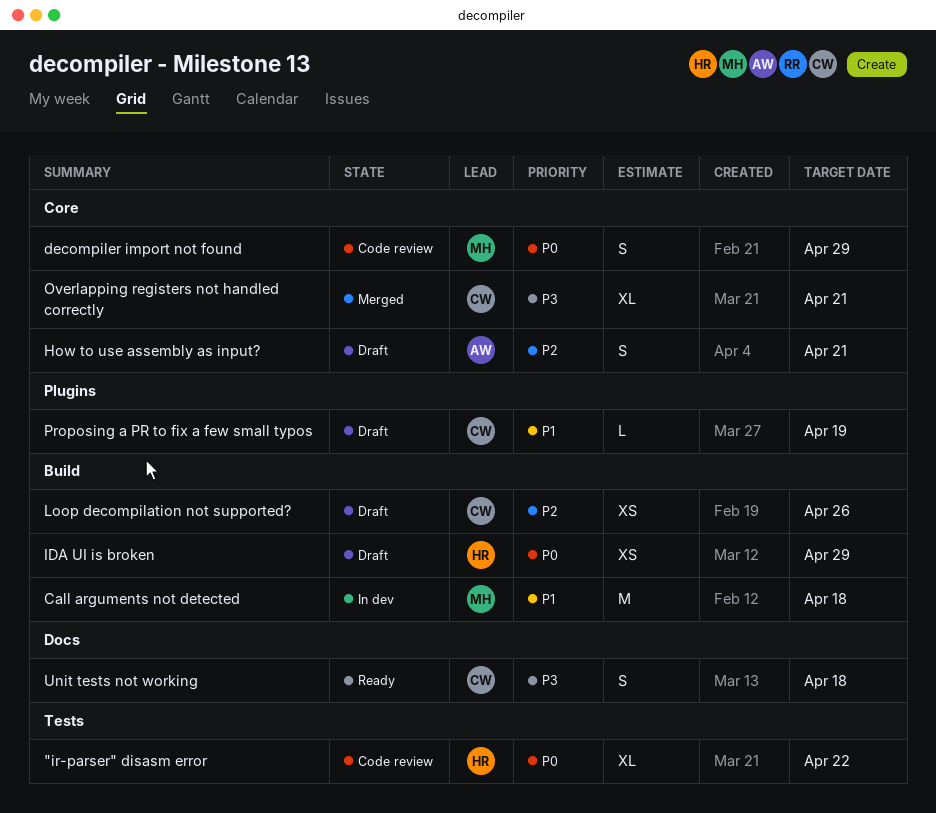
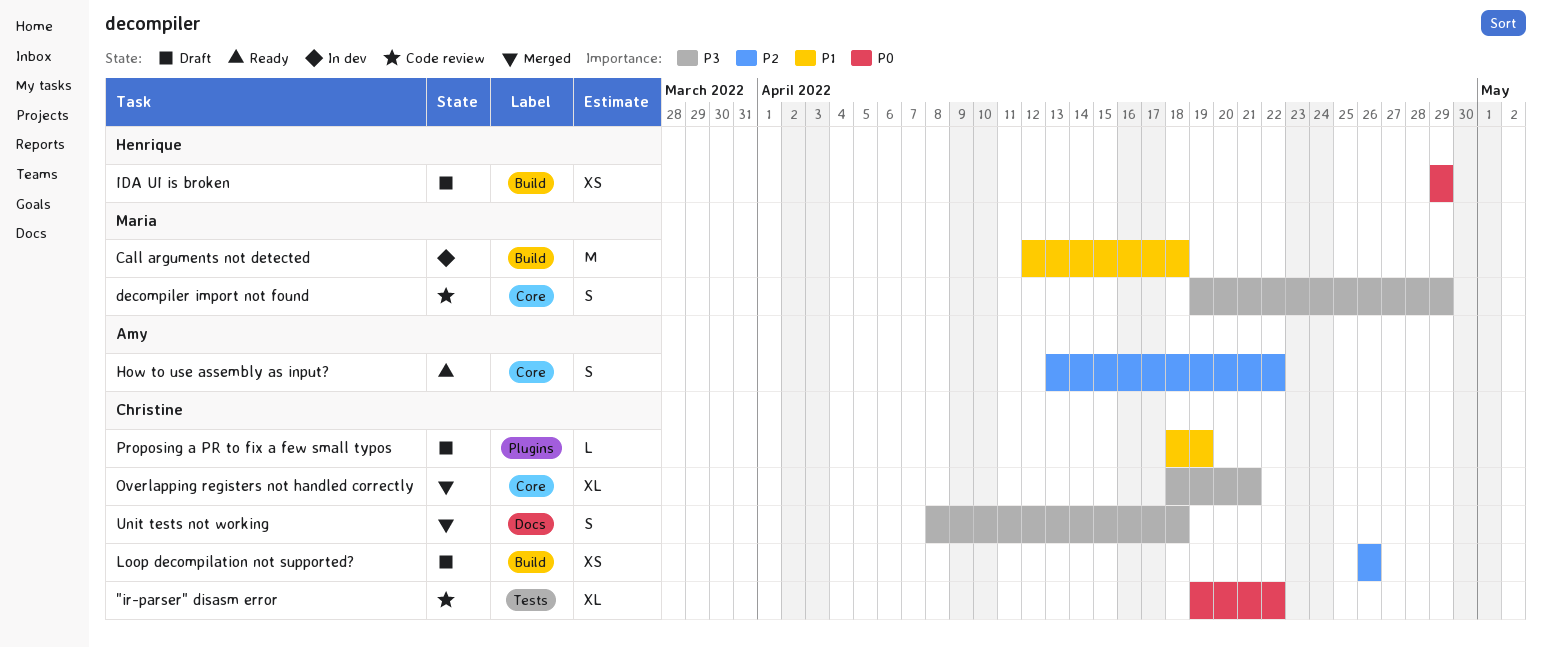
"ir-parser" disasm error, owner: Henrique -> Christine
decompiler import not found, priority: P0 -> P3
How to use assembly as input?, status: Draft -> Ready
How to use assembly as input?, due: Apr 21 -> Apr 22
Unit tests not working, status: Ready -> Merged

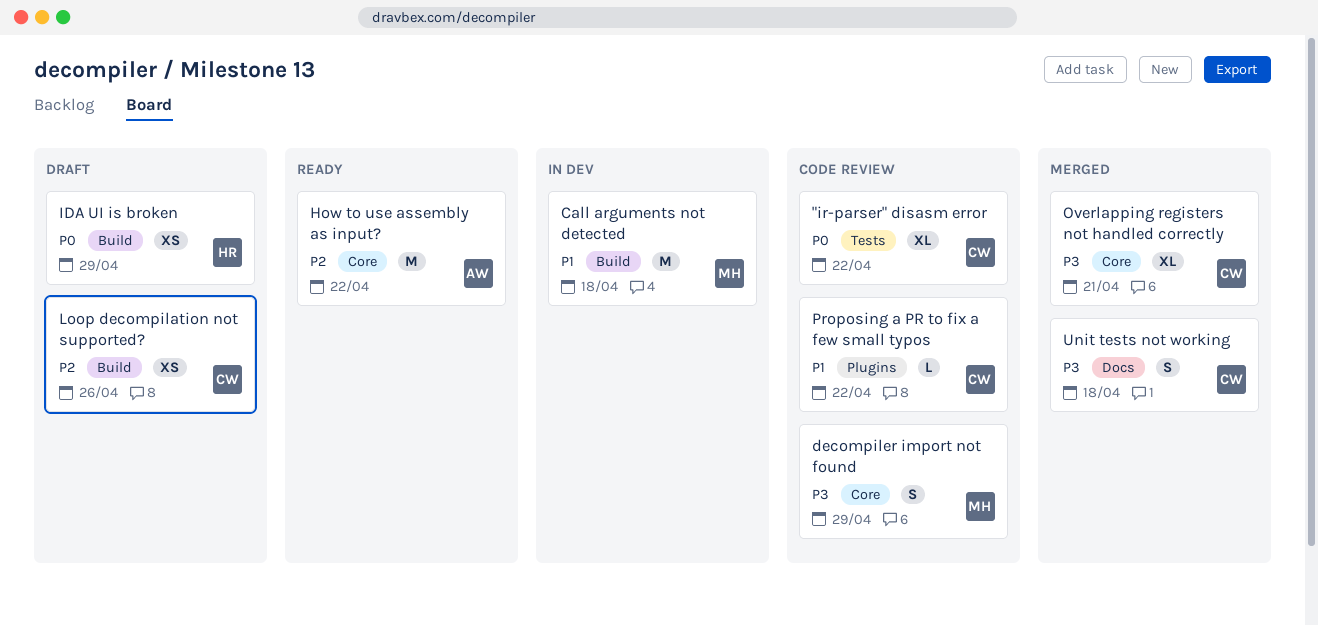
How to use assembly as input?, estimate: S -> M
Proposing a PR to fix a few small typos, status: Draft -> Code review
Proposing a PR to fix a few small typos, due: Apr 19 -> Apr 22

